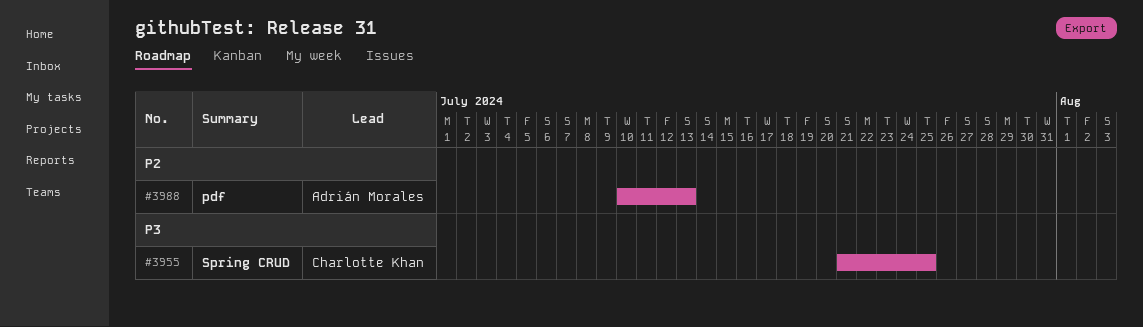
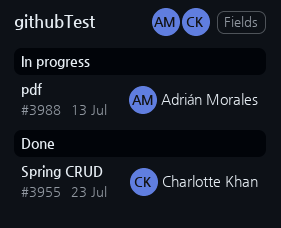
#3955, due: Jul 25 -> Jul 23

